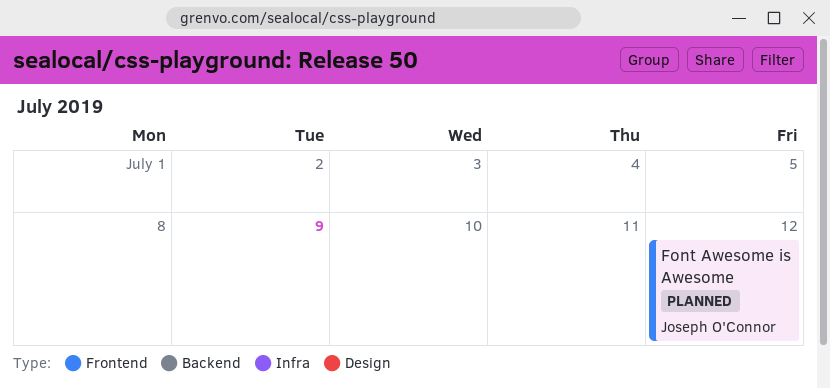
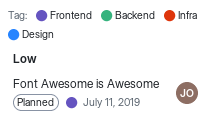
Font Awesome is Awesome, due: Jul 12 -> Jul 11

